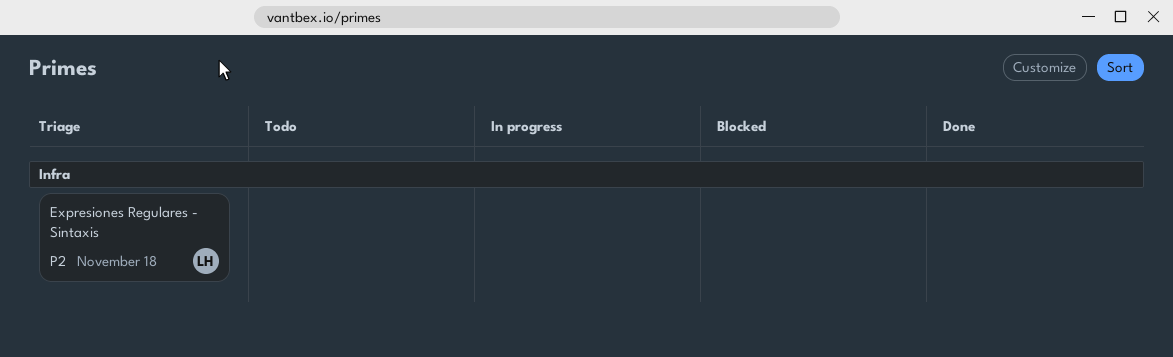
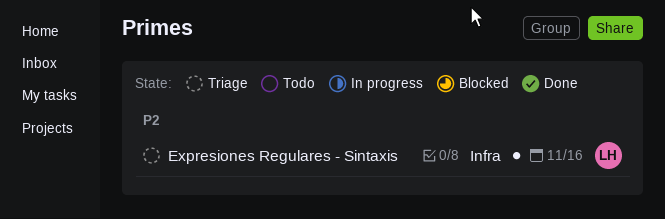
Expresiones Regulares - Sintaxis, due: Nov 18 -> Nov 16

